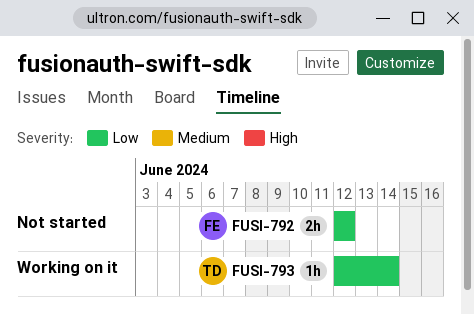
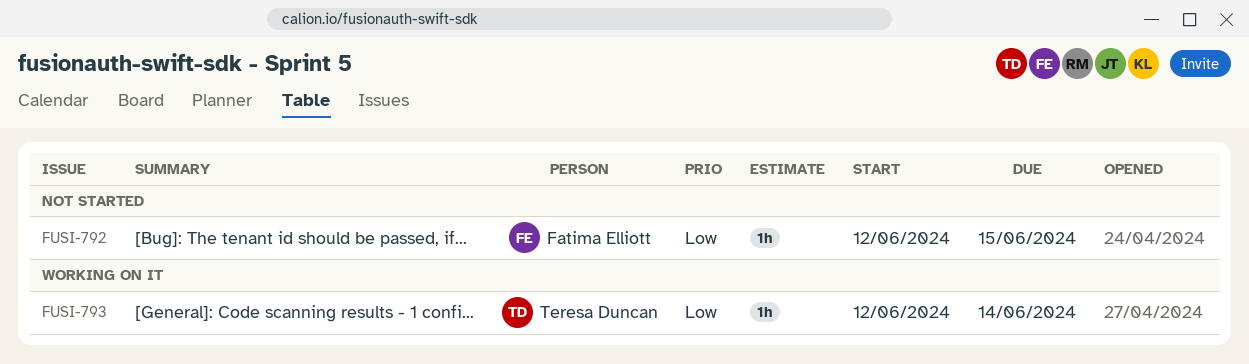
FUSI-792, estimate: 2h -> 1h
FUSI-792, due: Jun 12 -> Jun 15

